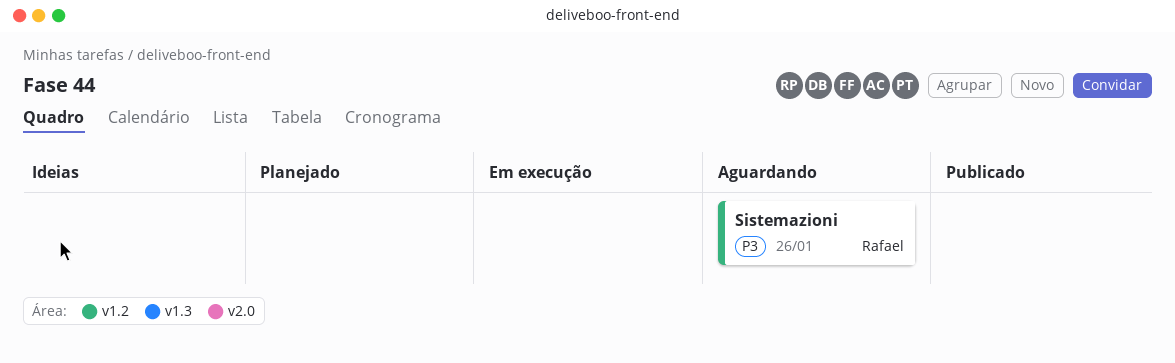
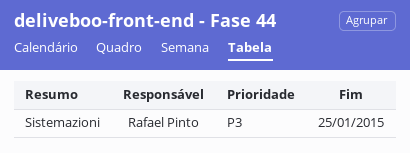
Sistemazioni, due: Jan 26 -> Jan 25

